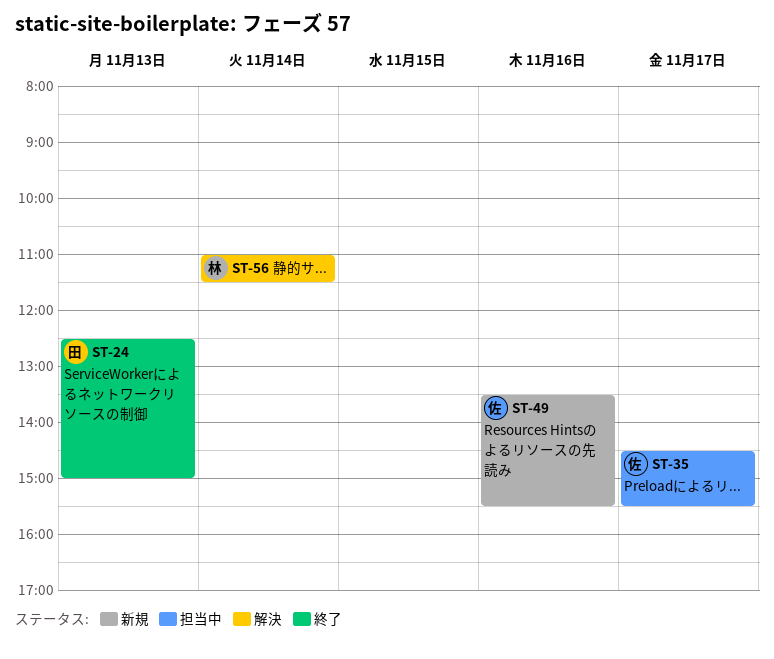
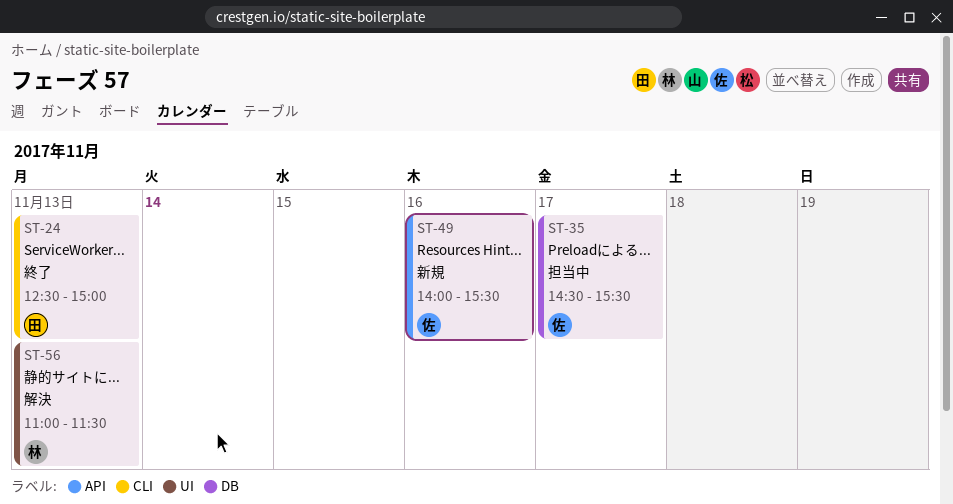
ST-49, begins: 13:30 -> 14:00
ST-56, day: Nov 14 -> Nov 13

